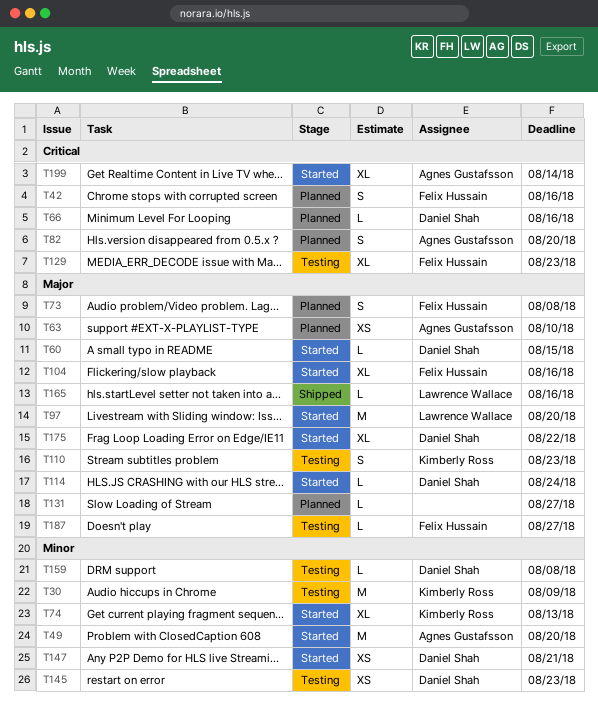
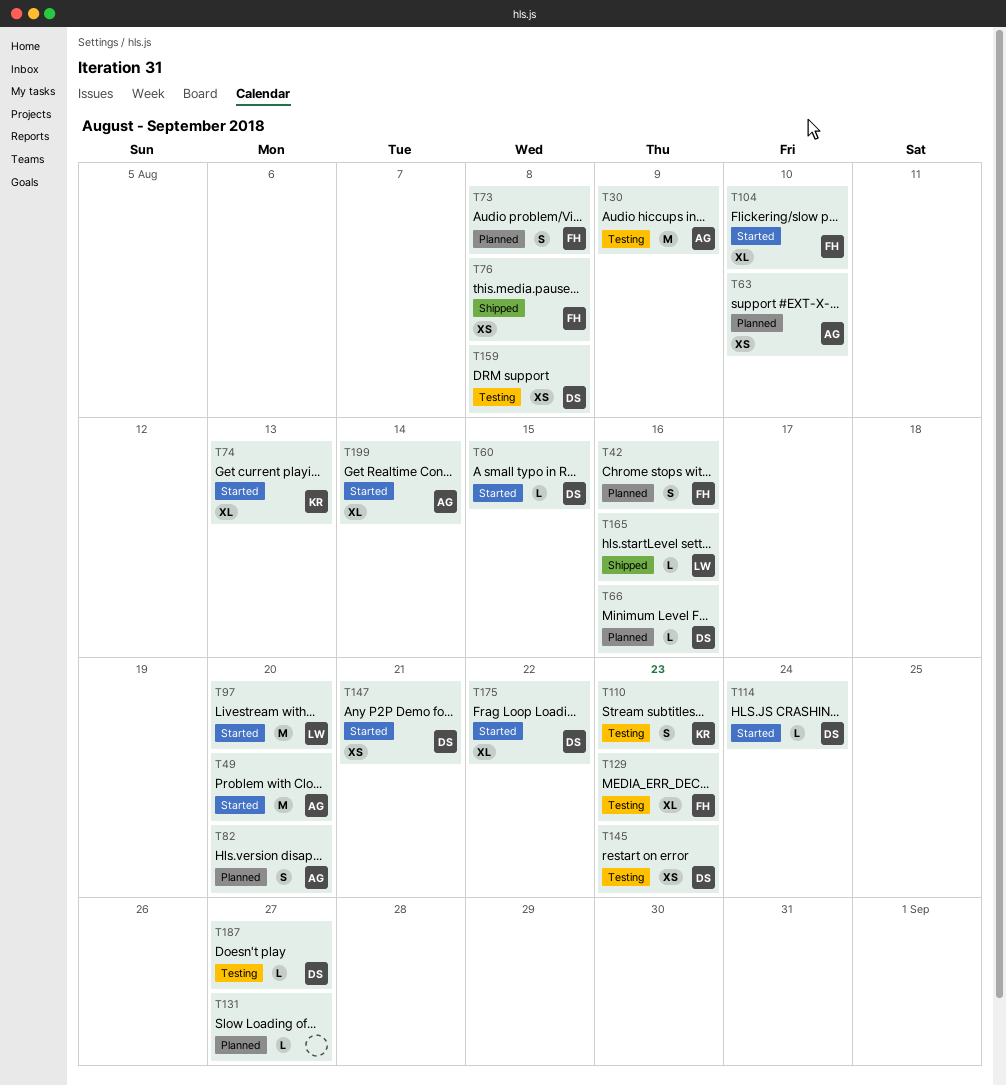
T30, owner: Kimberly Ross -> Agnes Gustafsson
T76: none -> present
T104, due: Aug 16 -> Aug 10
T159, estimate: L -> XS
T187, owner: Felix Hussain -> Daniel Shah

